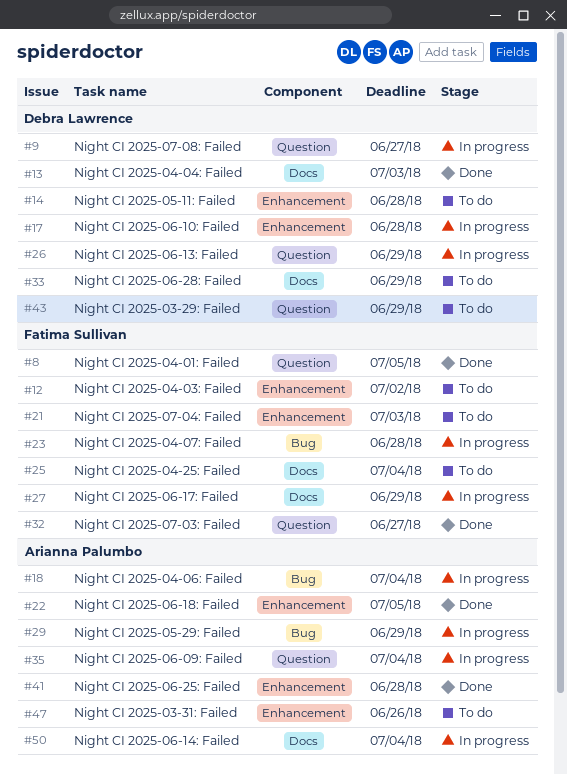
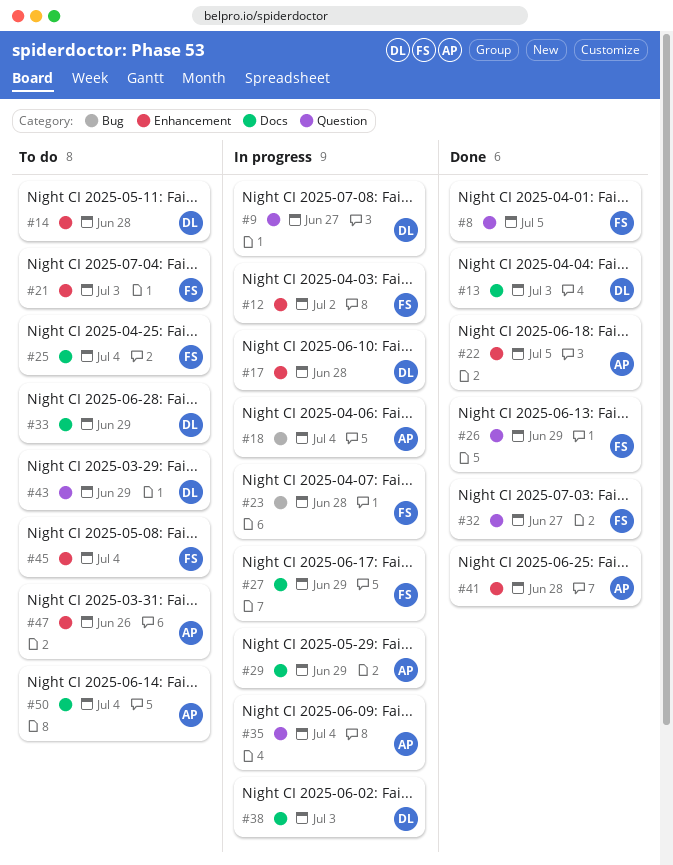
#12, status: To do -> In progress
#26, status: In progress -> Done
#26, owner: Debra Lawrence -> Fatima Sullivan
#29, label: Bug -> Docs
#38: none -> present
#45: none -> present
#50, status: In progress -> To do

